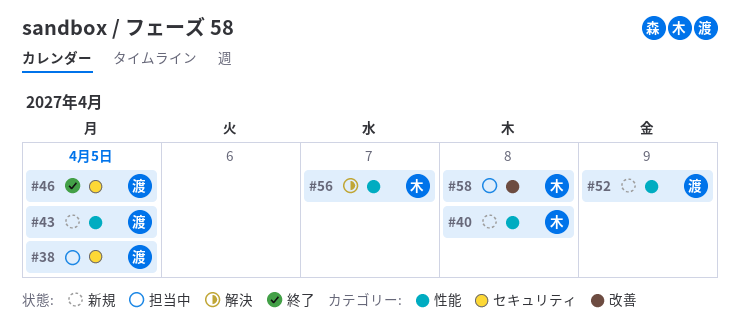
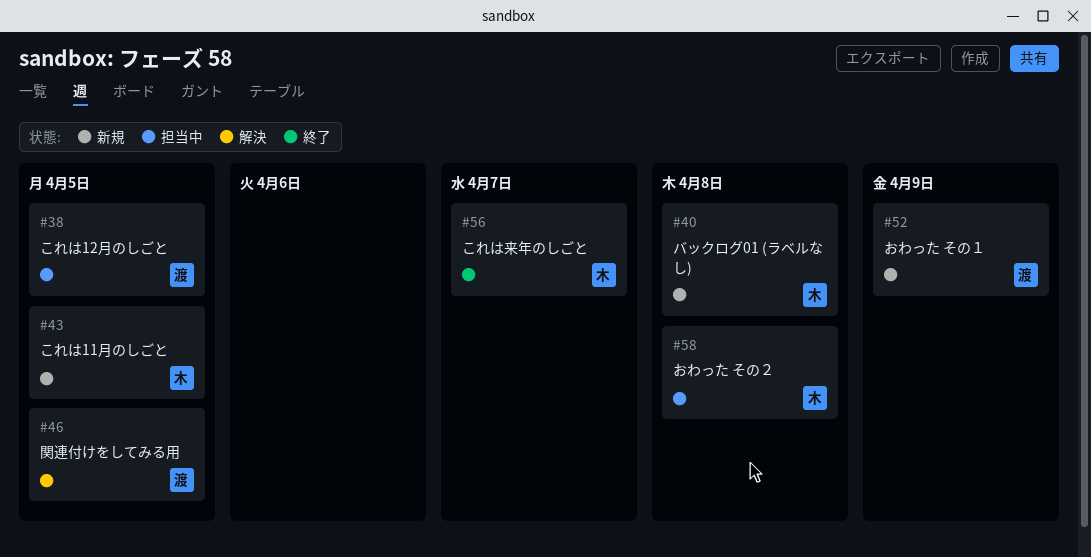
#43, owner: 渡 -> 木
#46, status: 終了 -> 解決
#56, status: 解決 -> 終了

